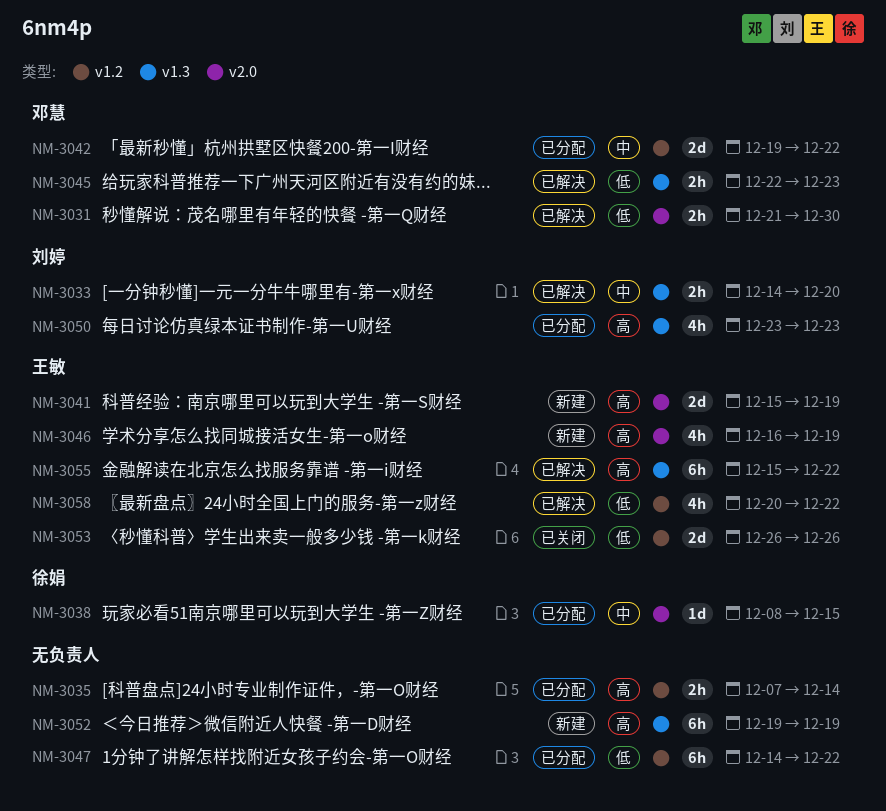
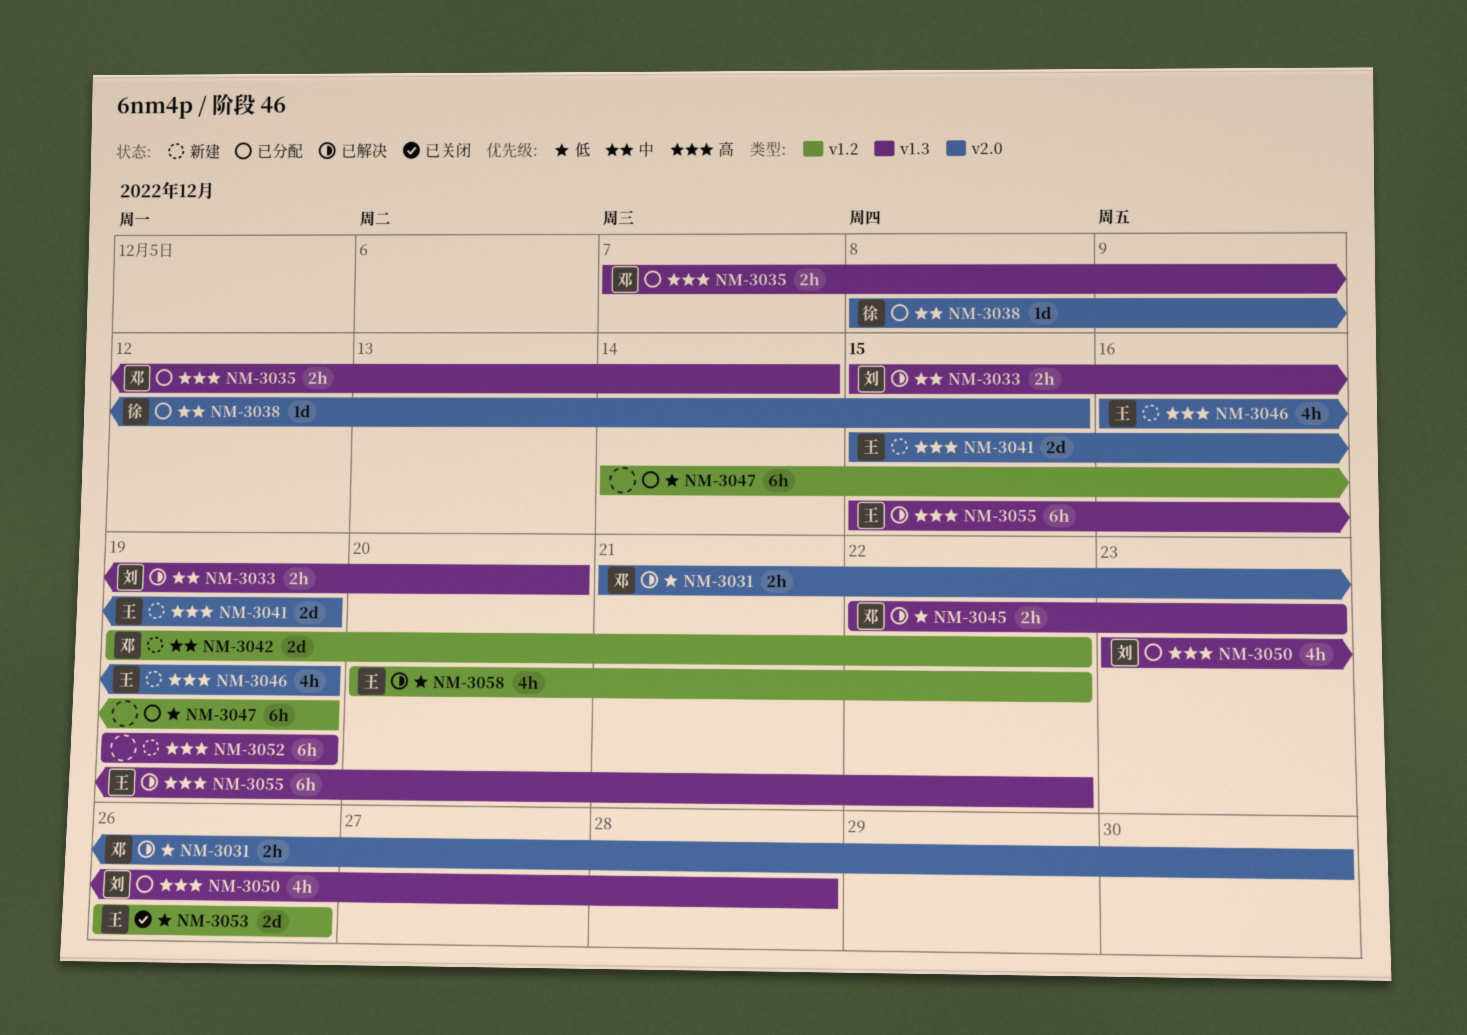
NM-3033, start: Dec 14 -> Dec 15
NM-3035, owner: none -> 邓慧
NM-3035, label: v1.2 -> v1.3
NM-3042, status: 已分配 -> 新建
NM-3047, due: Dec 22 -> Dec 19
NM-3050, due: Dec 23 -> Dec 28

